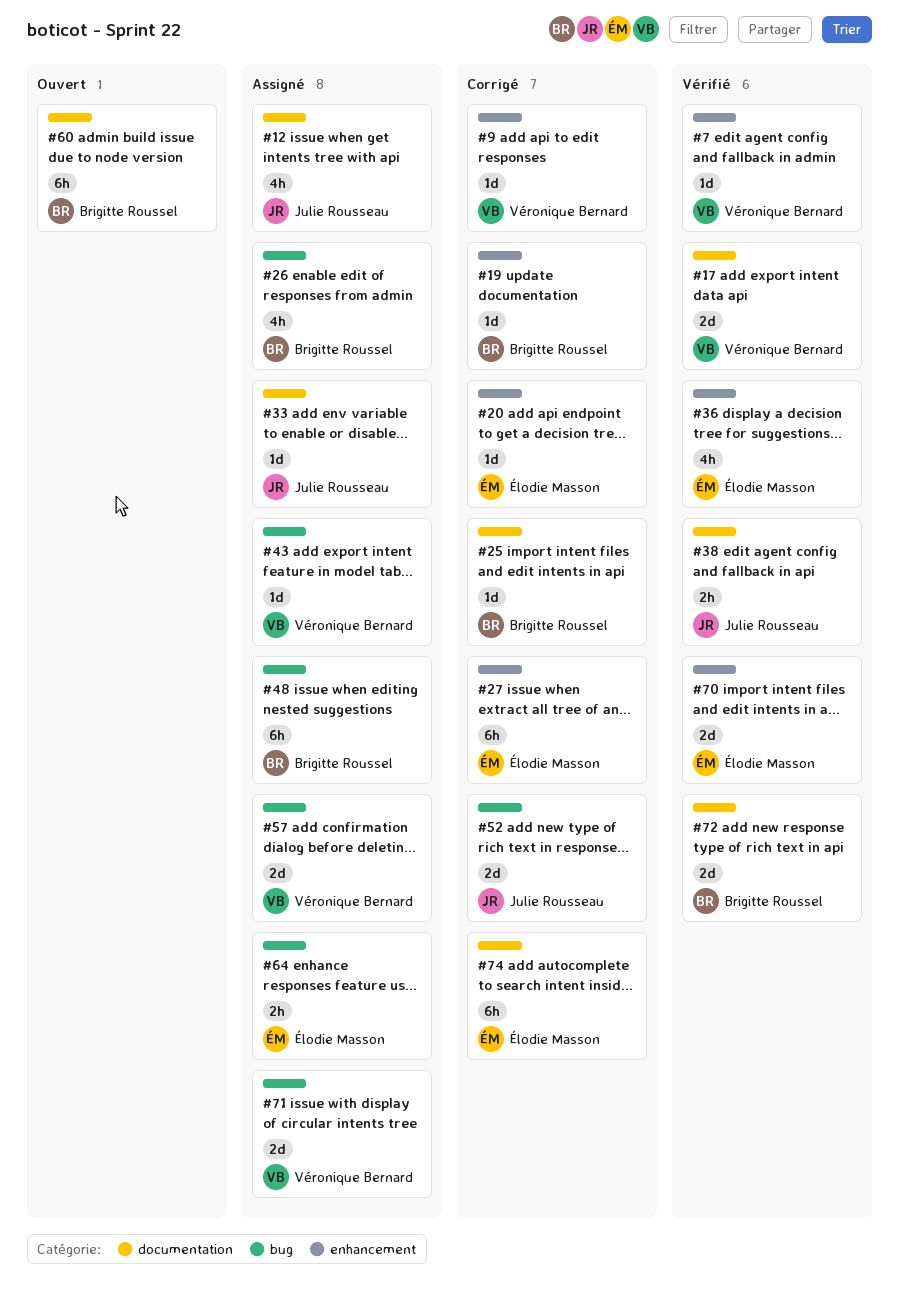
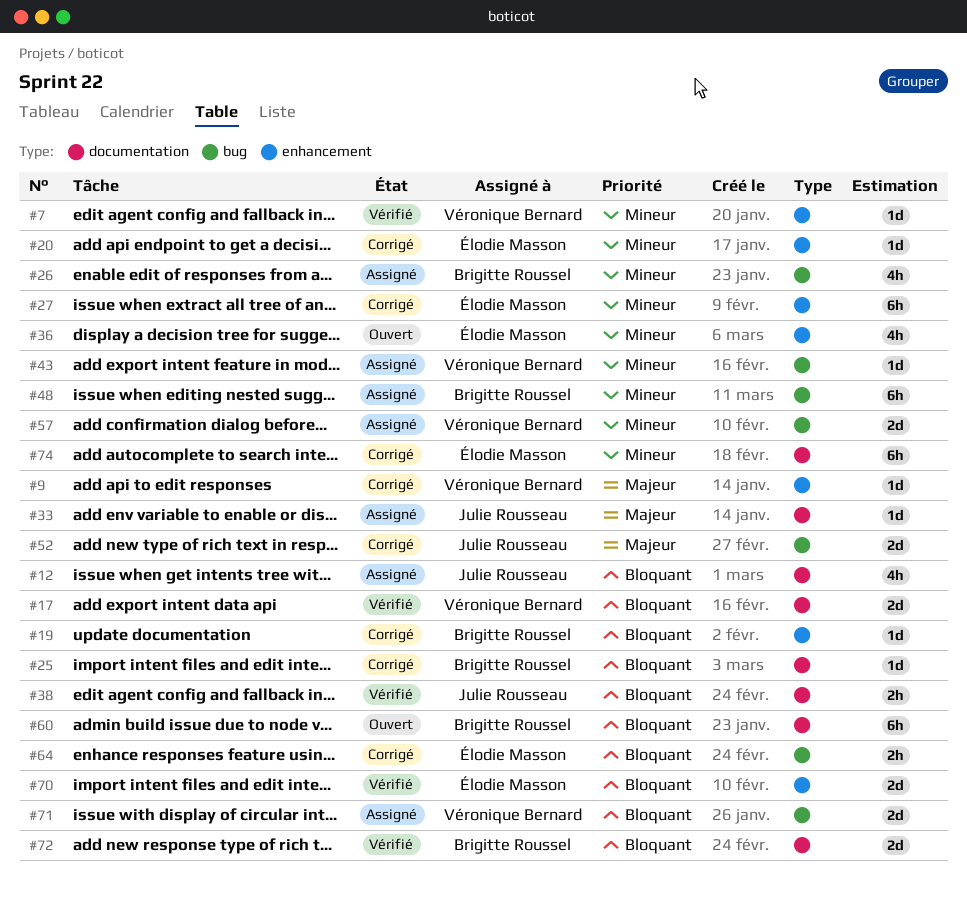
#36, status: Vérifié -> Ouvert
#64, status: Assigné -> Corrigé

